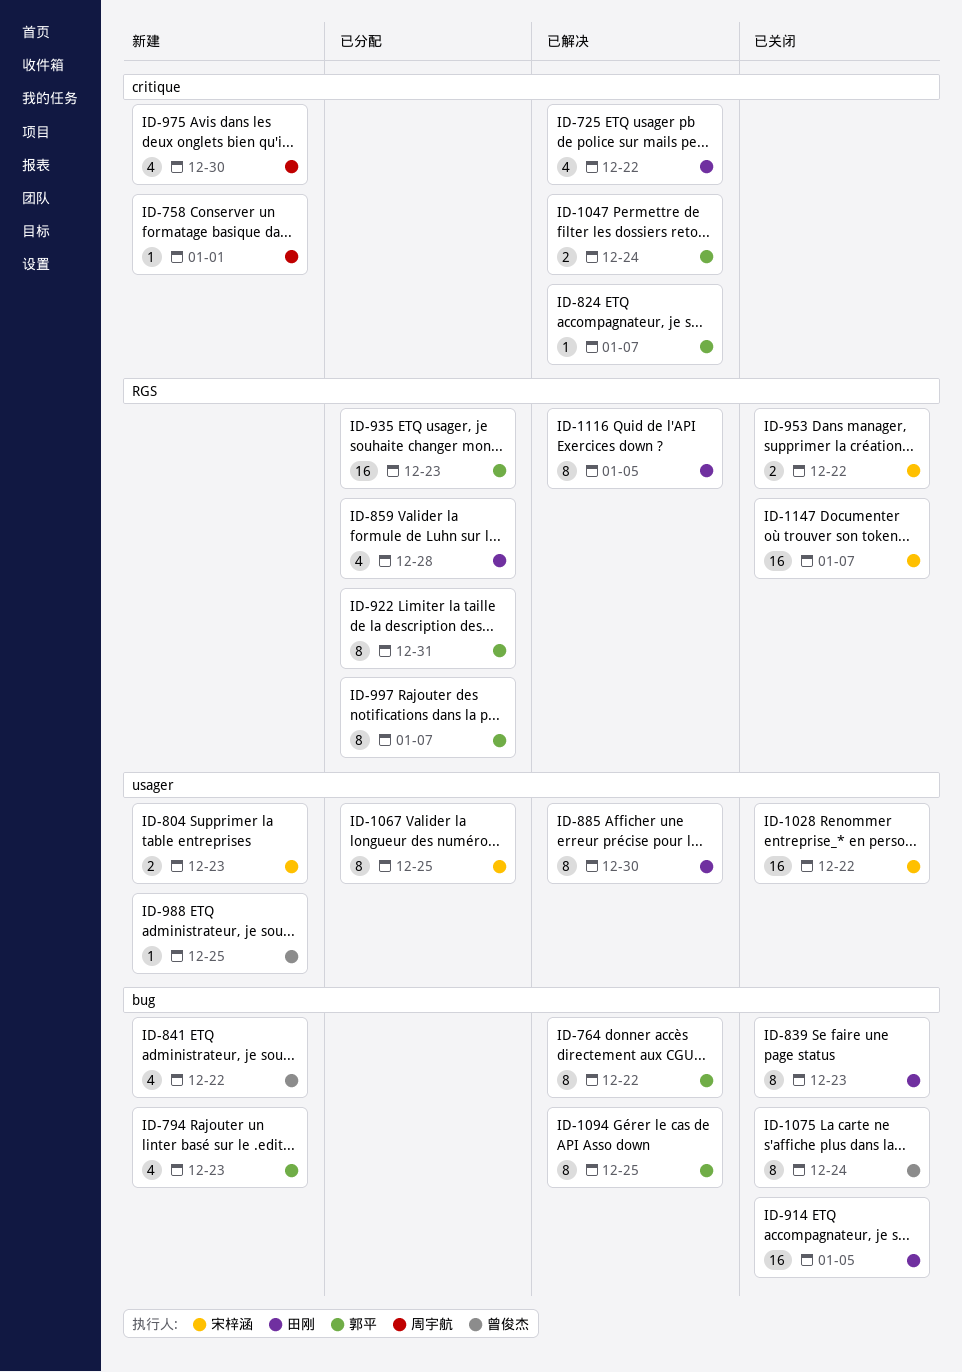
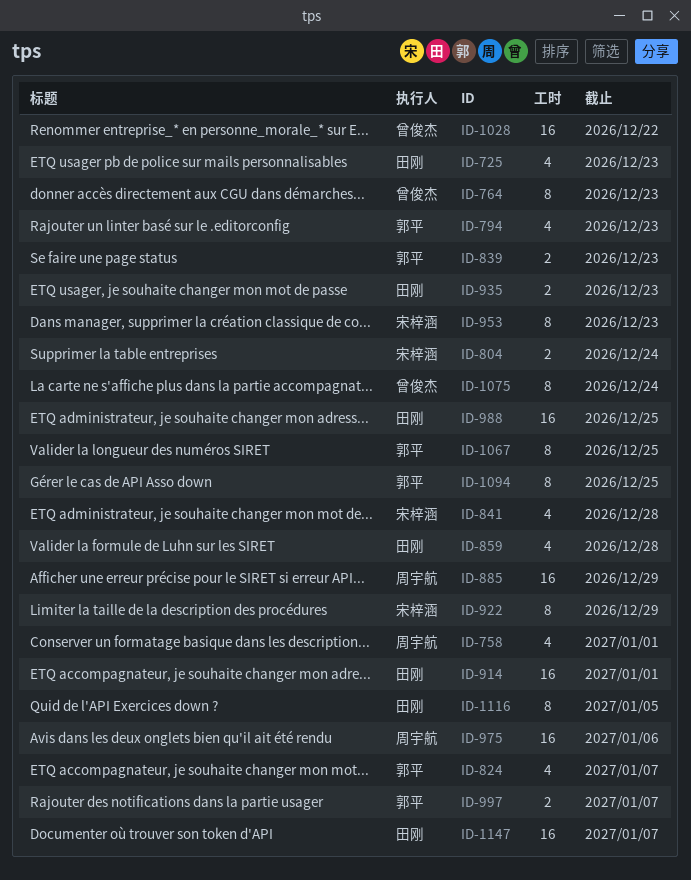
ID-725, due: Dec 22 -> Dec 23
ID-758, estimate: 1 -> 4
ID-764, owner: 郭平 -> 曾俊杰
ID-764, due: Dec 22 -> Dec 23
ID-804, due: Dec 23 -> Dec 24
ID-824, estimate: 1 -> 4
ID-839, owner: 田刚 -> 郭平
ID-839, estimate: 8 -> 2
ID-841, owner: 曾俊杰 -> 宋梓涵
ID-841, due: Dec 22 -> Dec 28
ID-885, owner: 田刚 -> 周宇航
ID-885, estimate: 8 -> 16
ID-885, due: Dec 30 -> Dec 29
ID-914, due: Jan 5 -> Jan 1
ID-922, owner: 郭平 -> 宋梓涵
ID-922, due: Dec 31 -> Dec 29
ID-935, owner: 郭平 -> 田刚
ID-935, estimate: 16 -> 2
ID-953, estimate: 2 -> 8
ID-953, due: Dec 22 -> Dec 23
ID-975, estimate: 4 -> 16
ID-975, due: Dec 30 -> Jan 6
ID-988, owner: 曾俊杰 -> 田刚
ID-988, estimate: 1 -> 16
ID-997, estimate: 8 -> 2
ID-1028, owner: 宋梓涵 -> 曾俊杰
ID-1047: present -> none
ID-1067, owner: 宋梓涵 -> 郭平
ID-1147, owner: 宋梓涵 -> 田刚

